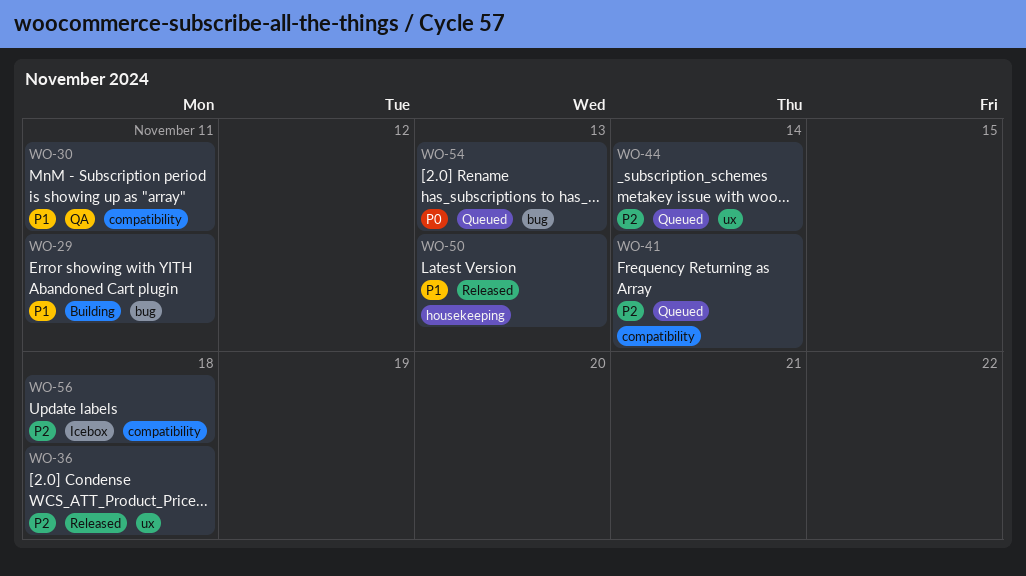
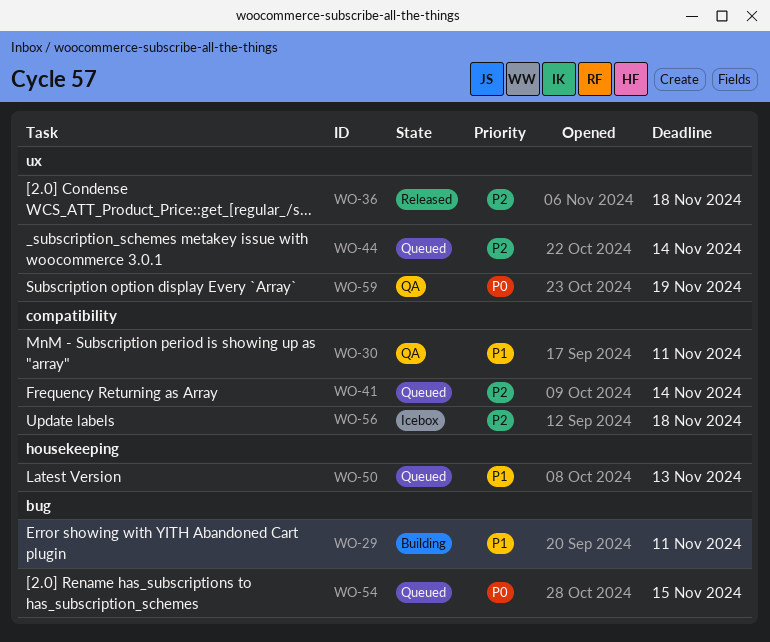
WO-50, status: Released -> Queued
WO-54, due: Nov 13 -> Nov 15
WO-59: none -> present

